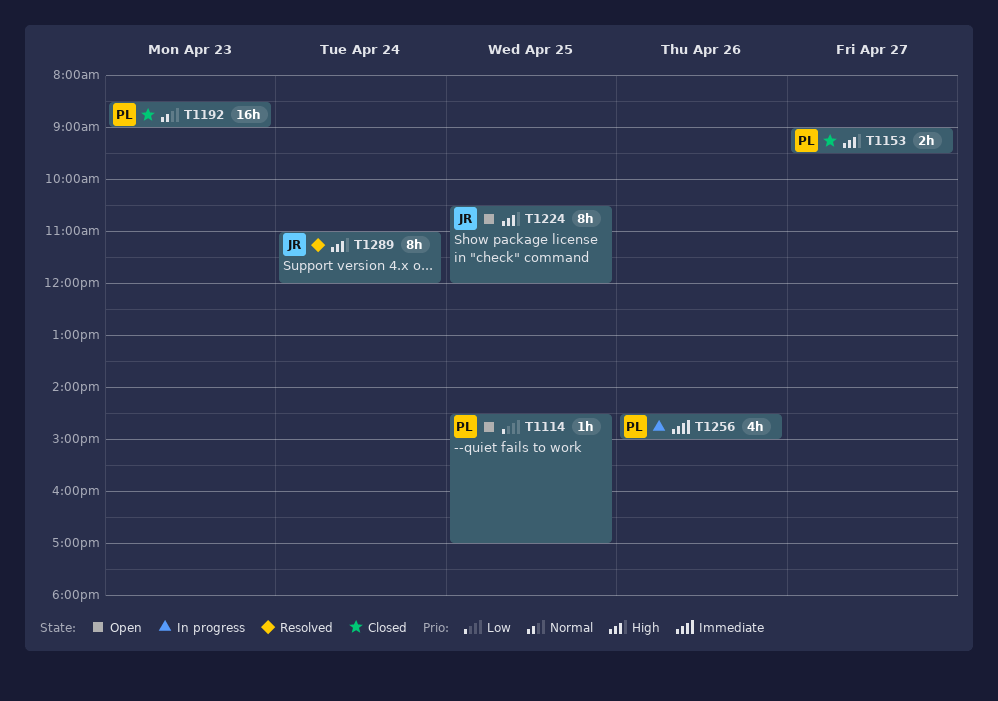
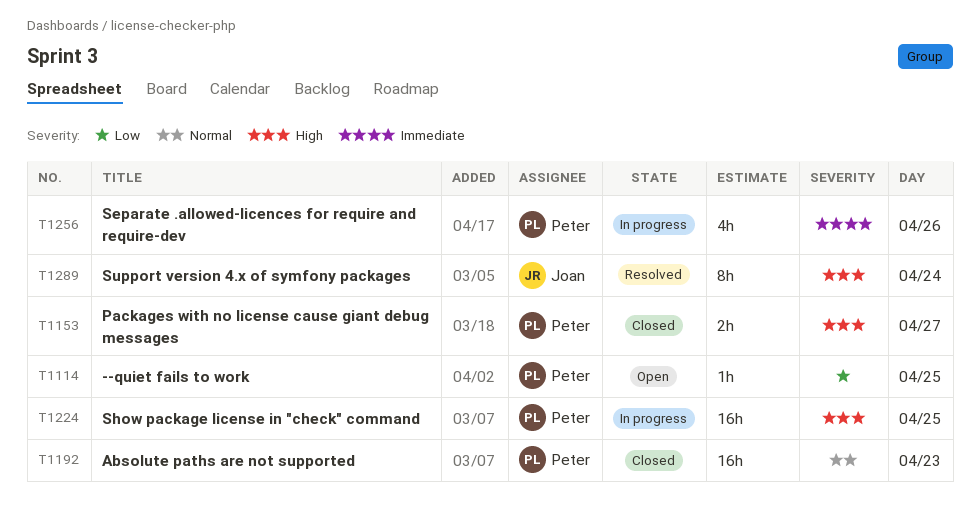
T1224, status: Open -> In progress
T1224, owner: Joan -> Peter
T1224, estimate: 8h -> 16h

